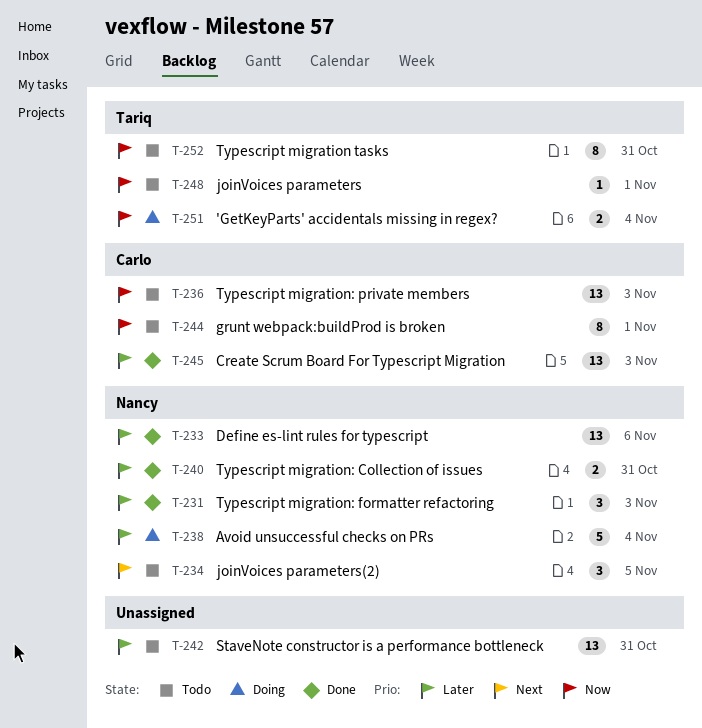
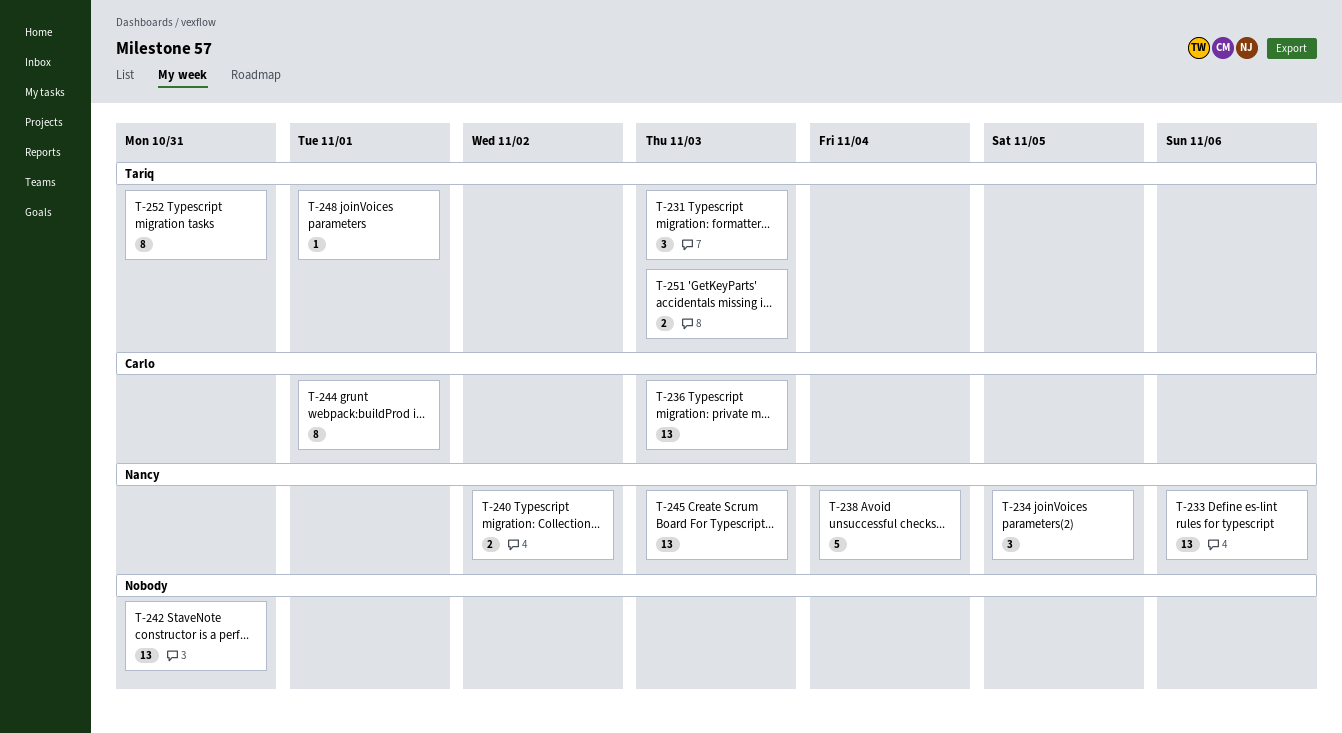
T-231, owner: Nancy -> Tariq
T-240, due: Oct 31 -> Nov 2
T-245, owner: Carlo -> Nancy
T-251, due: Nov 4 -> Nov 3

